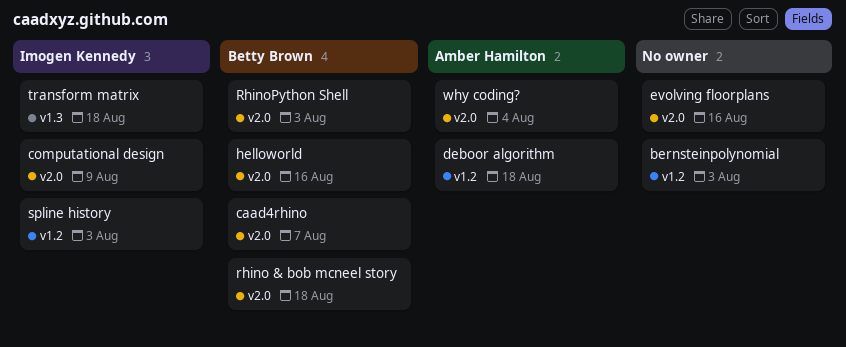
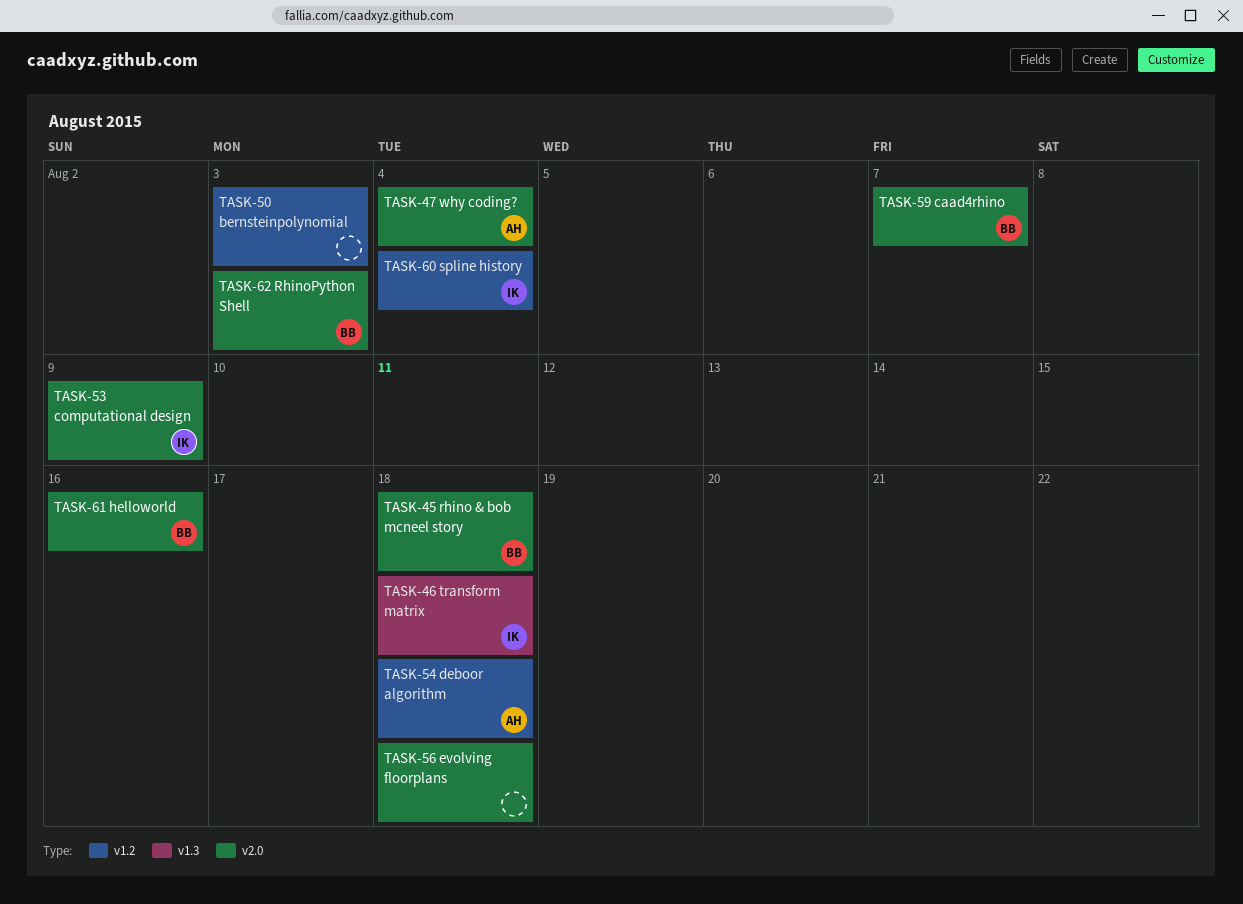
evolving floorplans, due: Aug 16 -> Aug 18
spline history, due: Aug 3 -> Aug 4

